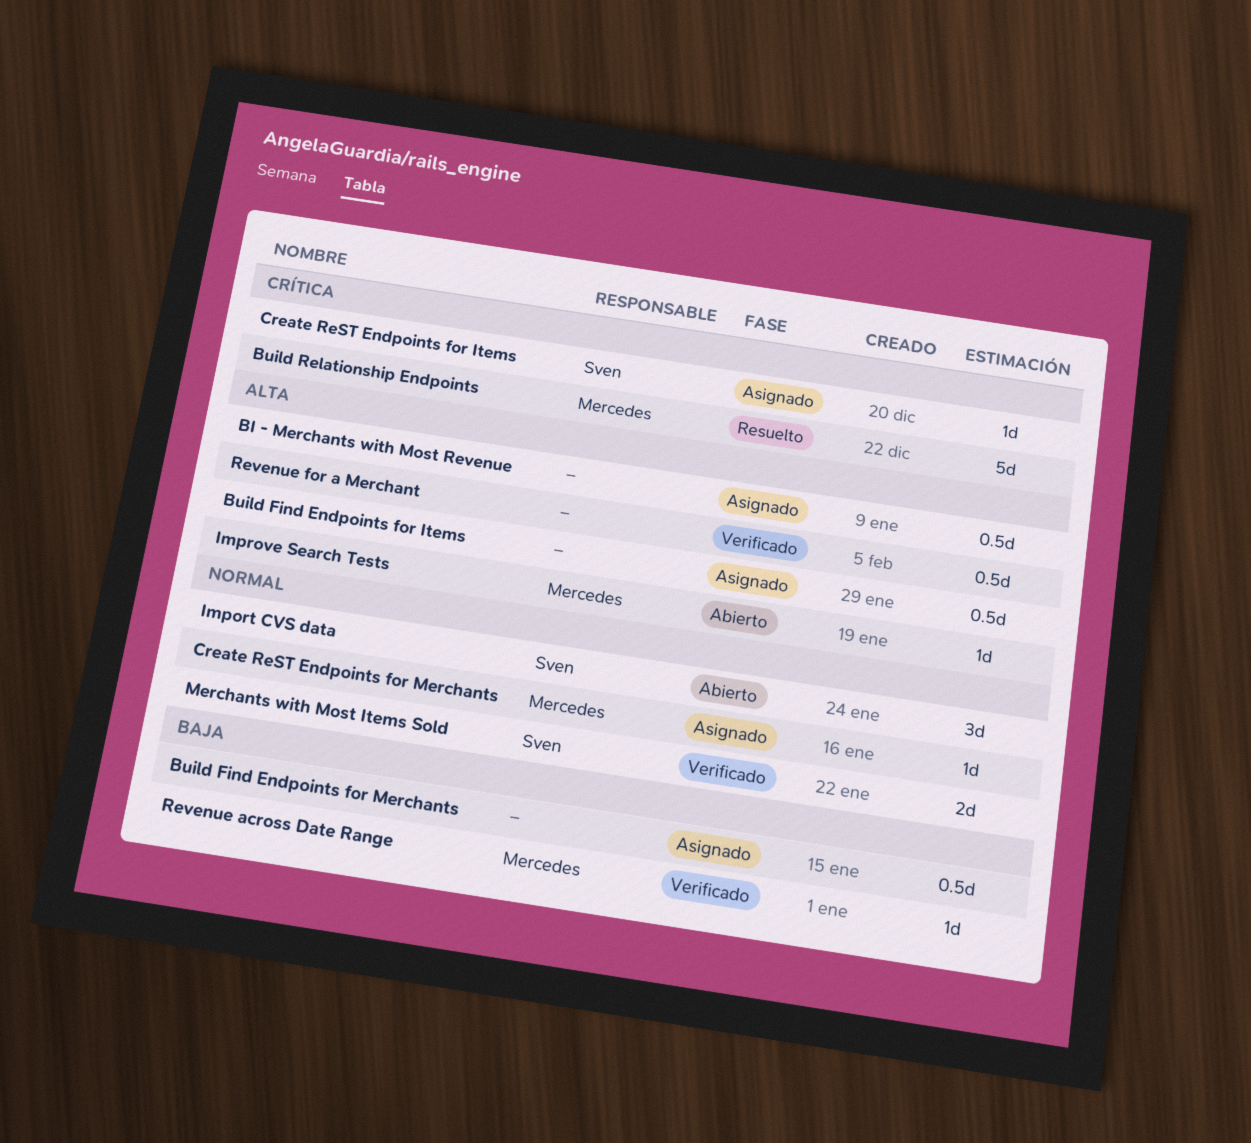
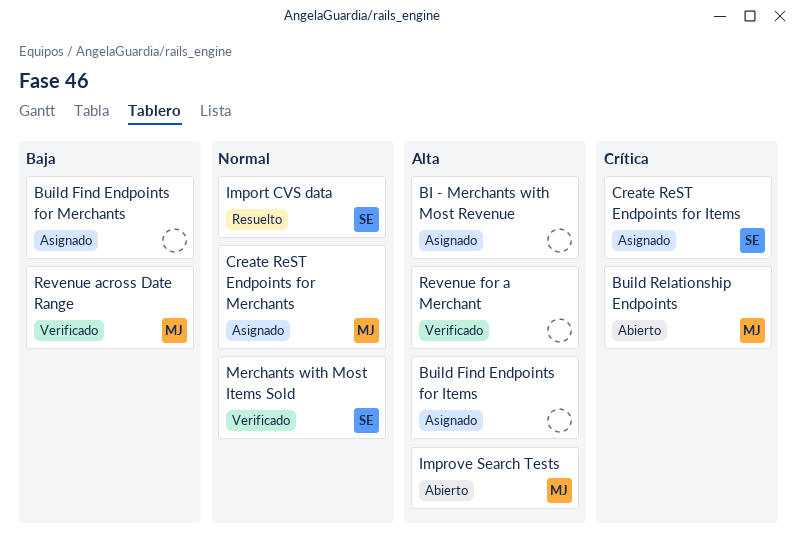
Build Relationship Endpoints, status: Resuelto -> Abierto
Import CVS data, status: Abierto -> Resuelto

